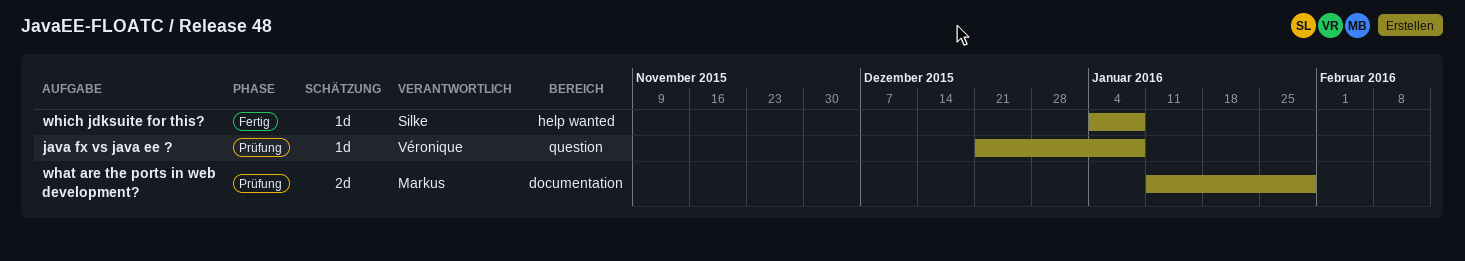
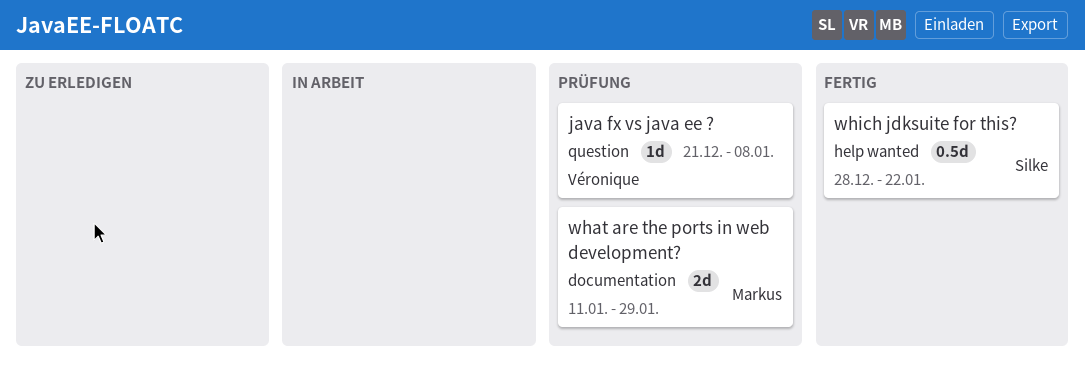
which jdksuite for this?, estimate: 1d -> 0.5d
which jdksuite for this?, start: Jan 4 -> Dec 28
which jdksuite for this?, due: Jan 8 -> Jan 22

